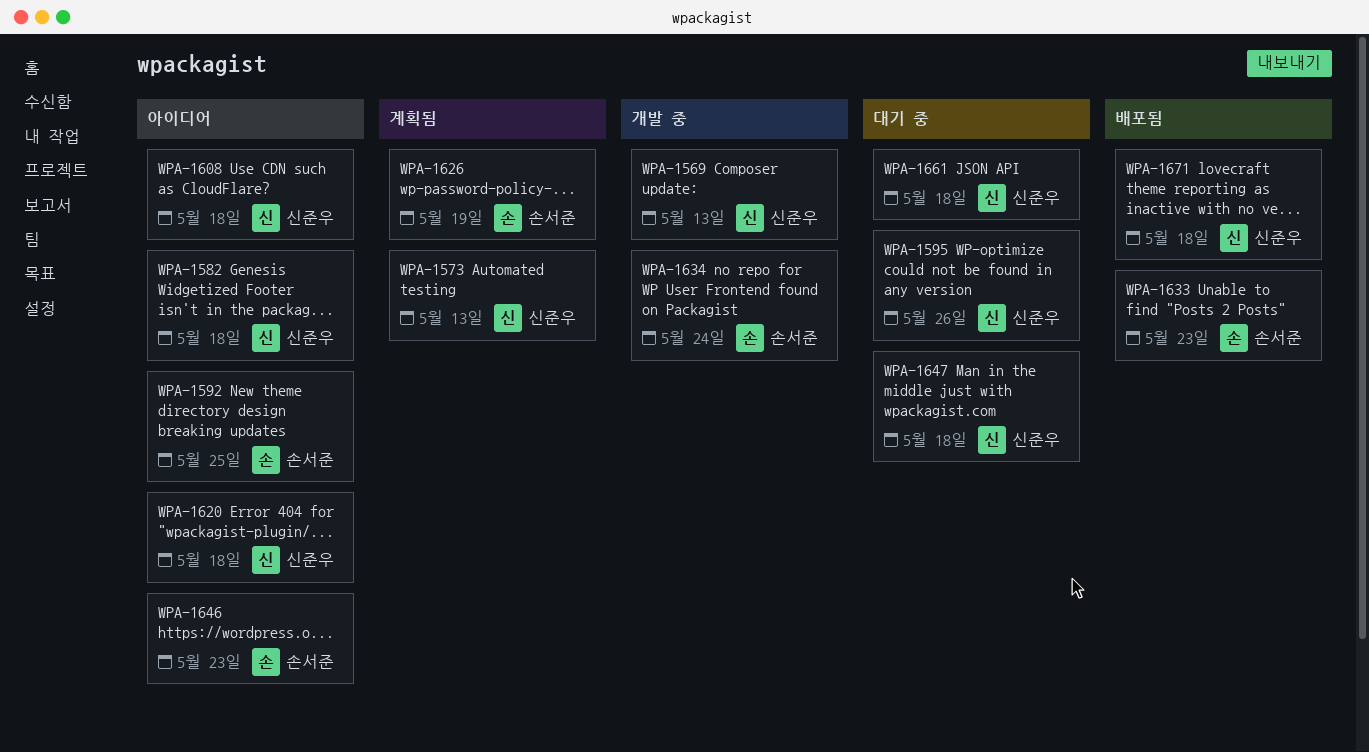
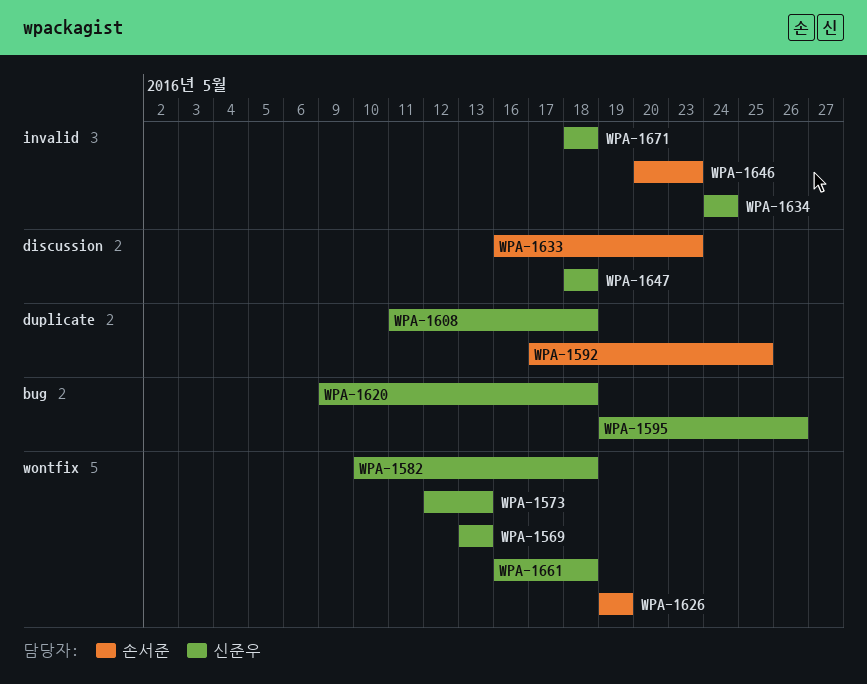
WPA-1634, owner: 손서준 -> 신준우

